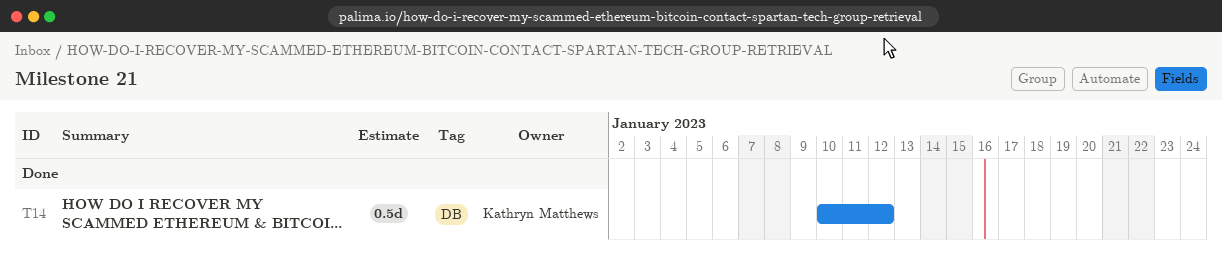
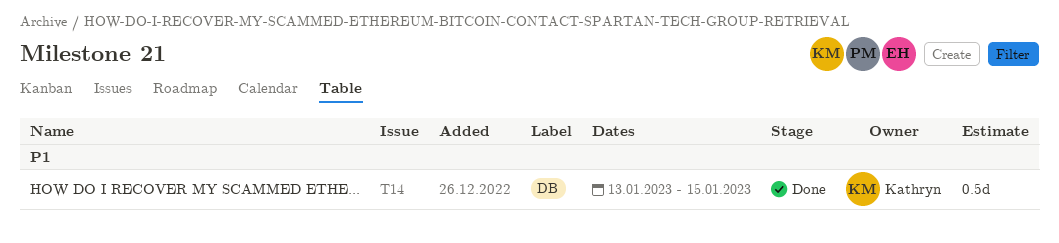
T14, start: Jan 10 -> Jan 13
T14, due: Jan 12 -> Jan 15

